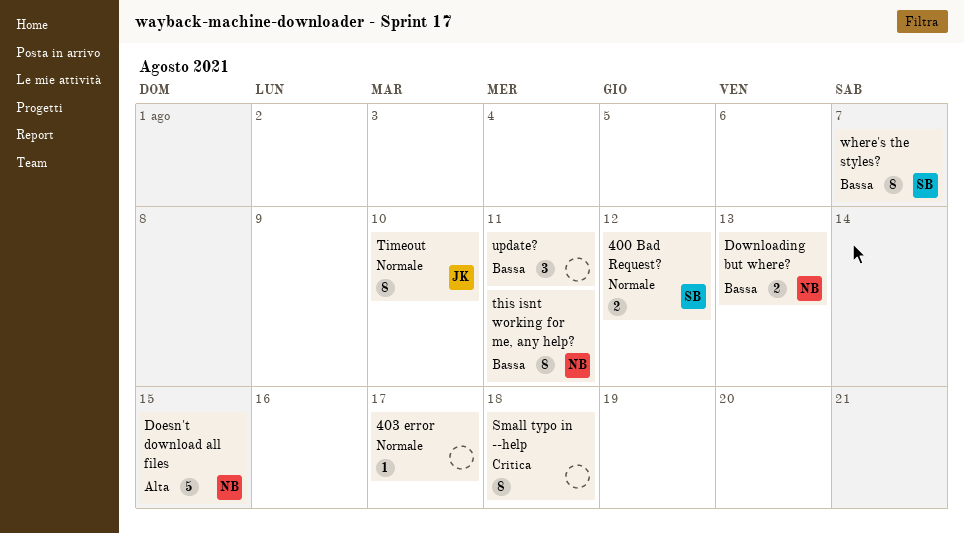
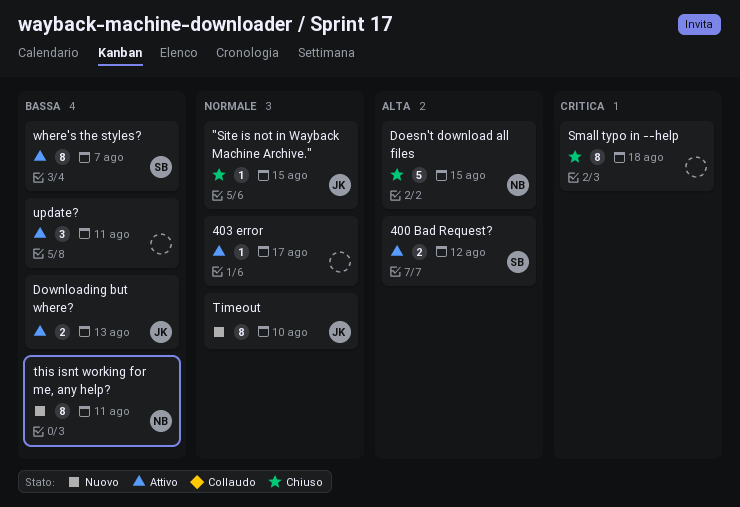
"Site is not in Wayback Machine Archive.": none -> present
400 Bad Request?, priority: Normale -> Alta
Downloading but where?, owner: NB -> JK

